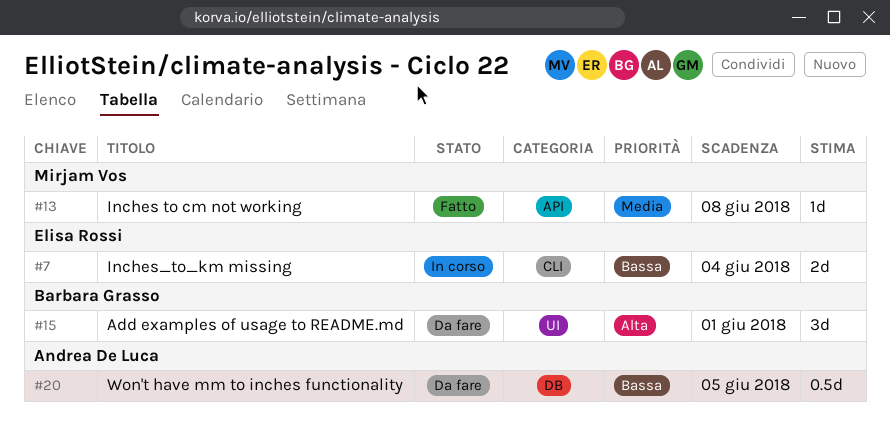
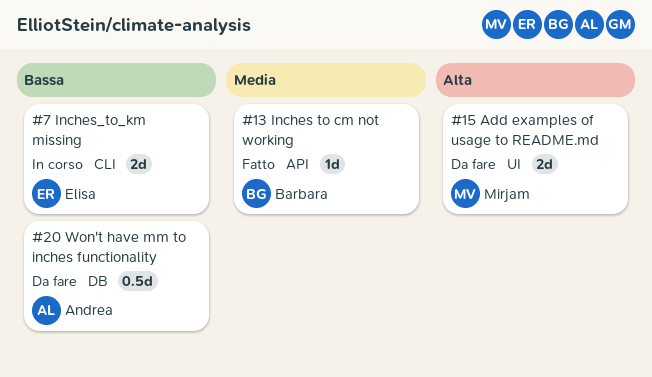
#13, owner: Mirjam Vos -> Barbara Grasso
#15, owner: Barbara Grasso -> Mirjam Vos
#15, estimate: 3d -> 2d

